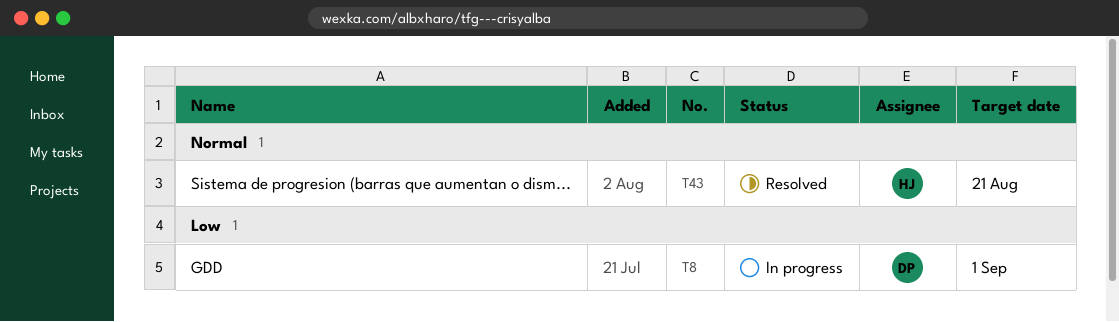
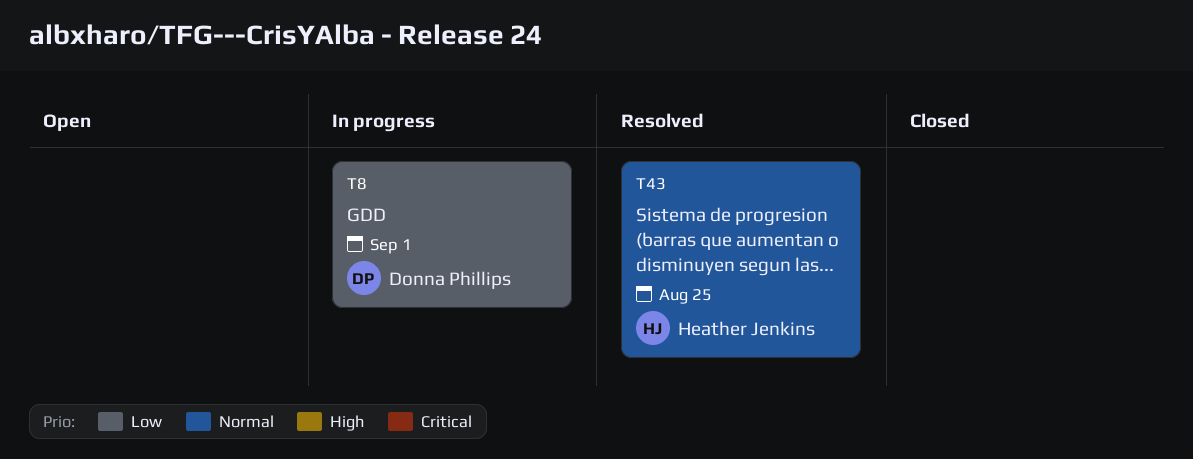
T43, due: Aug 21 -> Aug 25

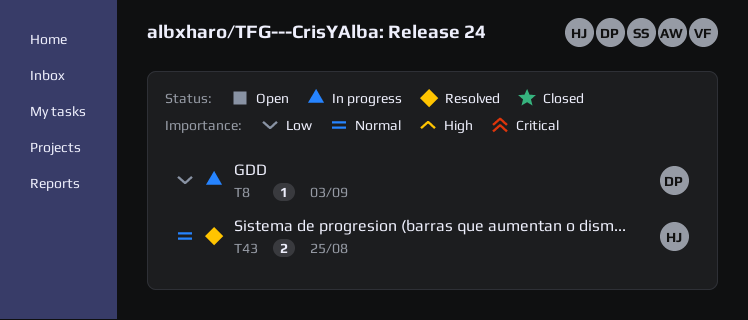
T8, due: Sep 1 -> Sep 3

